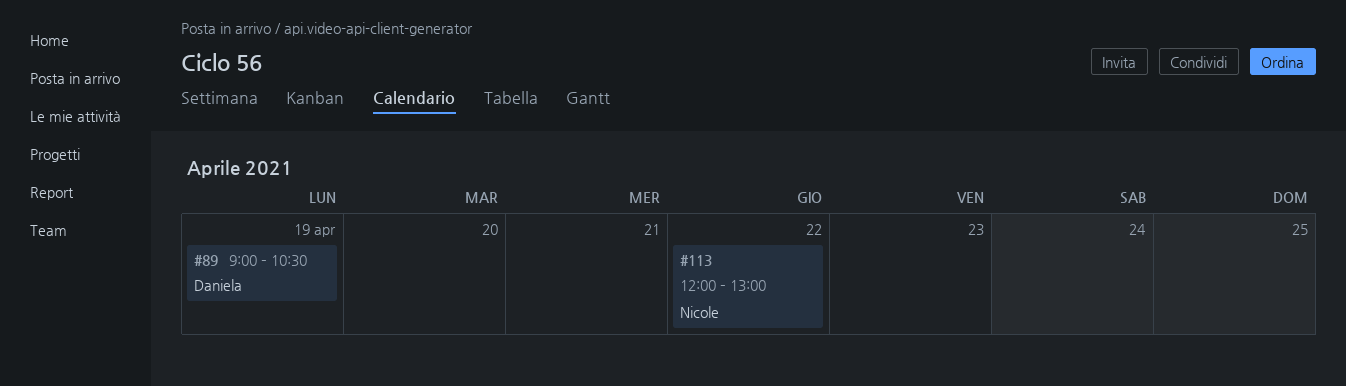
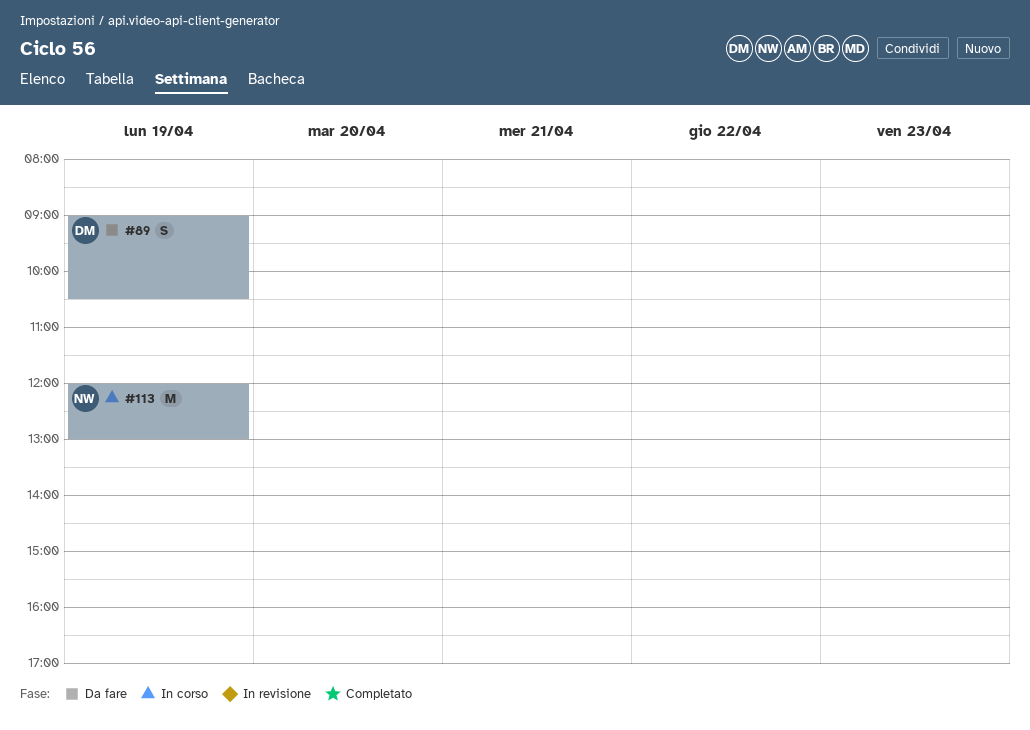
#113, day: Apr 22 -> Apr 19

